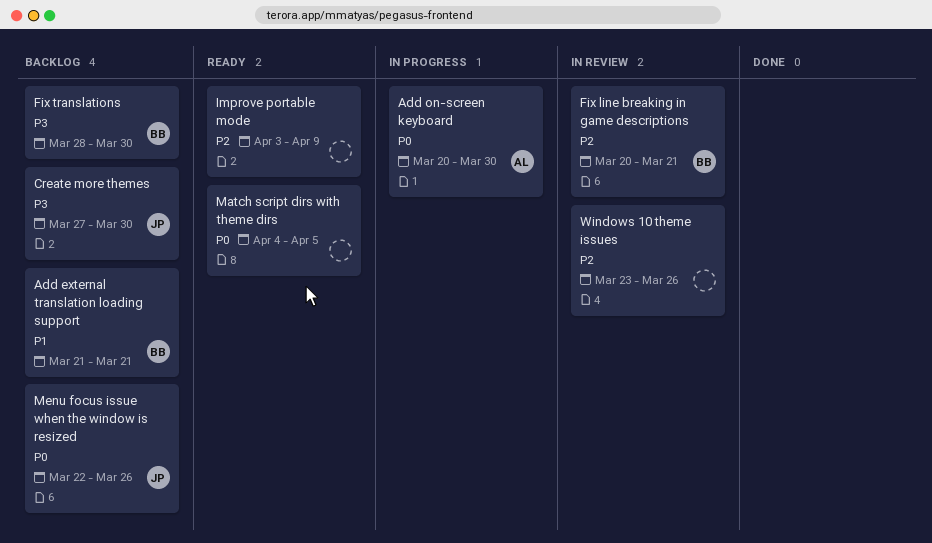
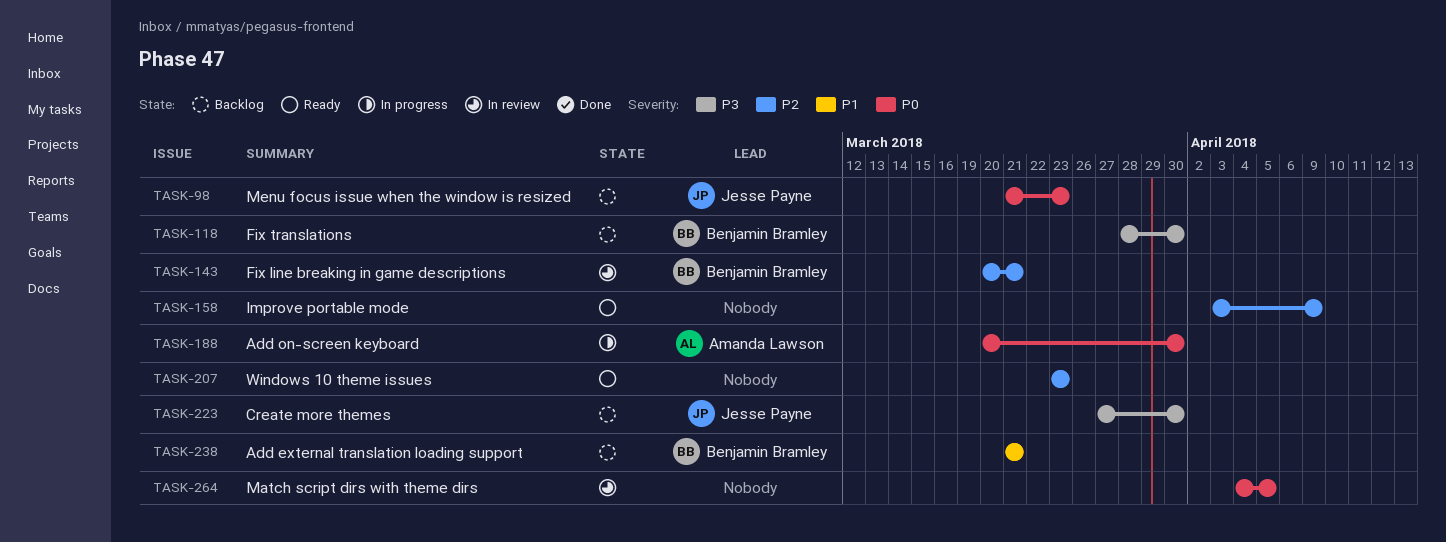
Match script dirs with theme dirs, status: Ready -> In review
Menu focus issue when the window is resized, start: Mar 22 -> Mar 21
Menu focus issue when the window is resized, due: Mar 26 -> Mar 23
Windows 10 theme issues, status: In review -> Ready
Windows 10 theme issues, due: Mar 26 -> Mar 23

